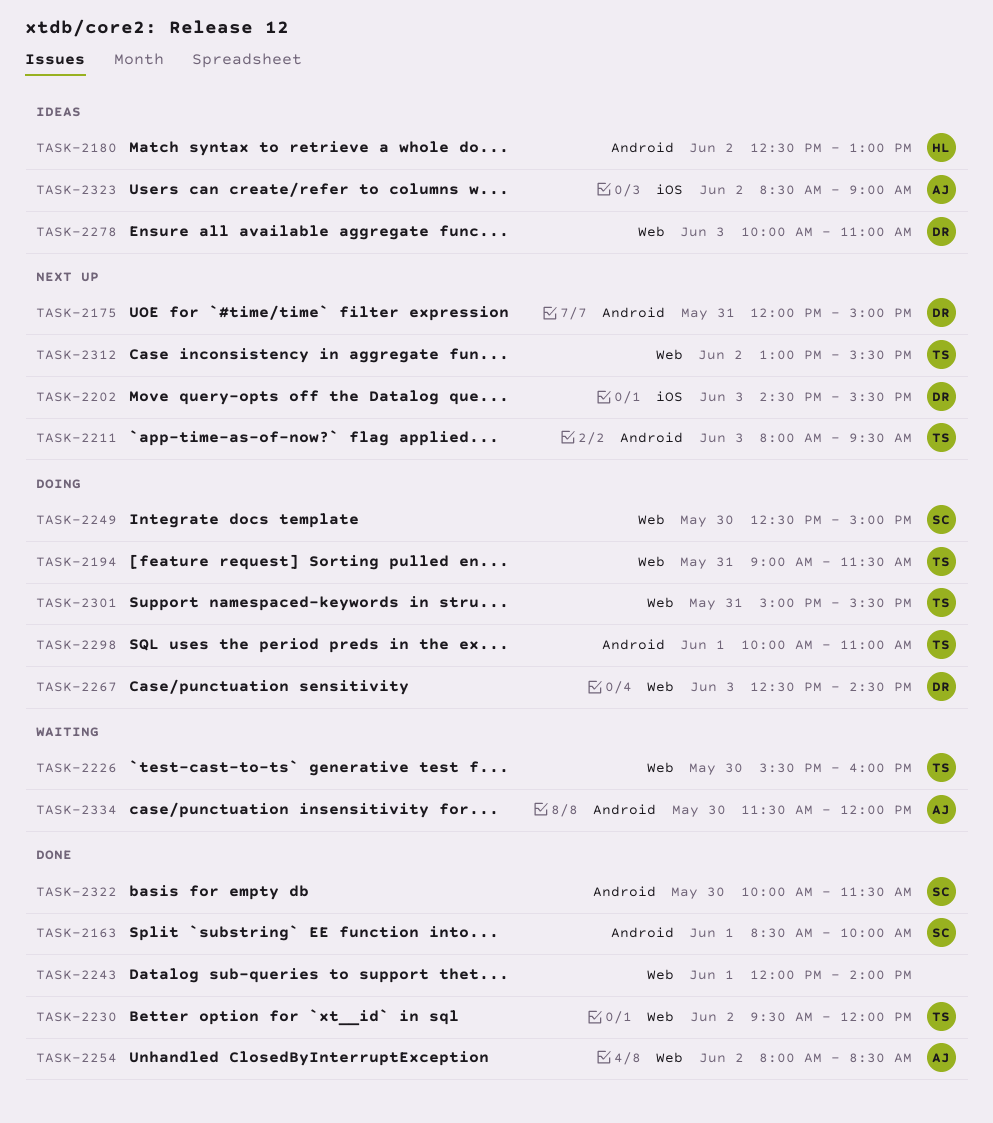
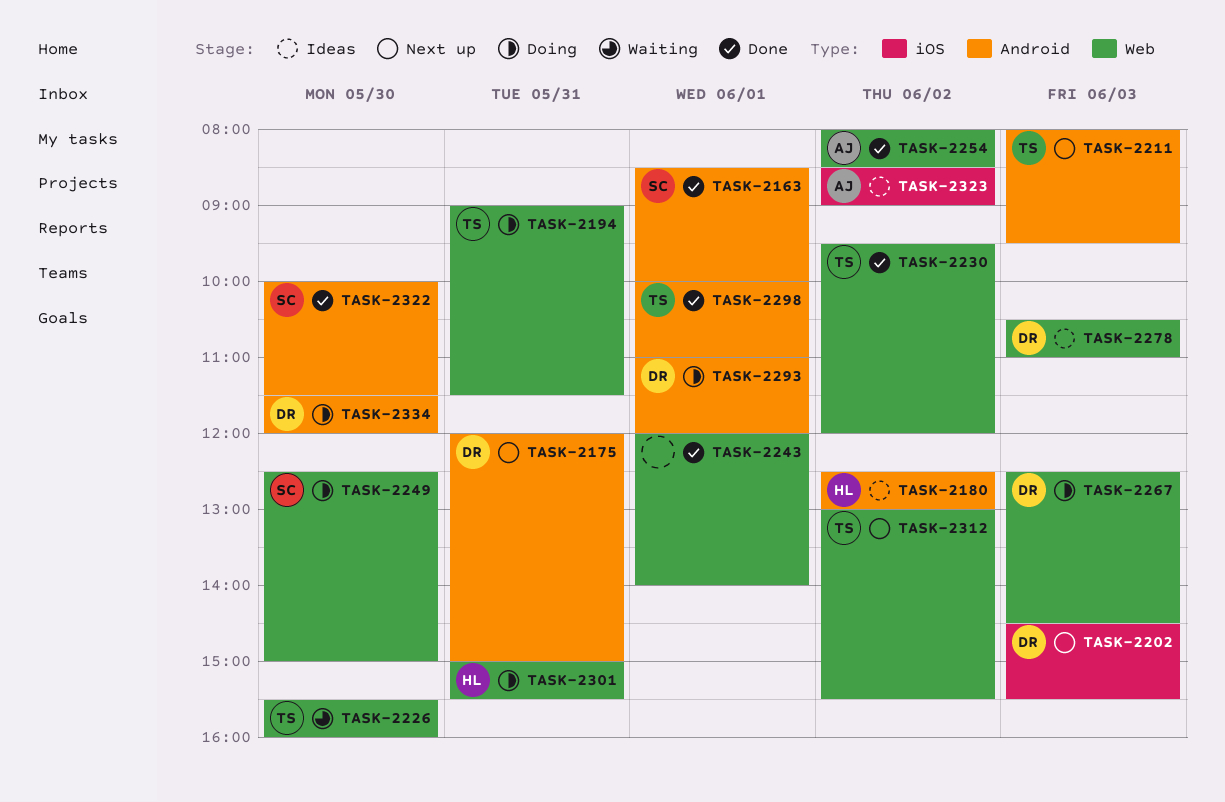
TASK-2278, begins: 10:00 -> 10:30
TASK-2293: none -> present
TASK-2298, status: Doing -> Done
TASK-2301, owner: TS -> HL
TASK-2334, status: Waiting -> Doing
TASK-2334, owner: AJ -> DR

